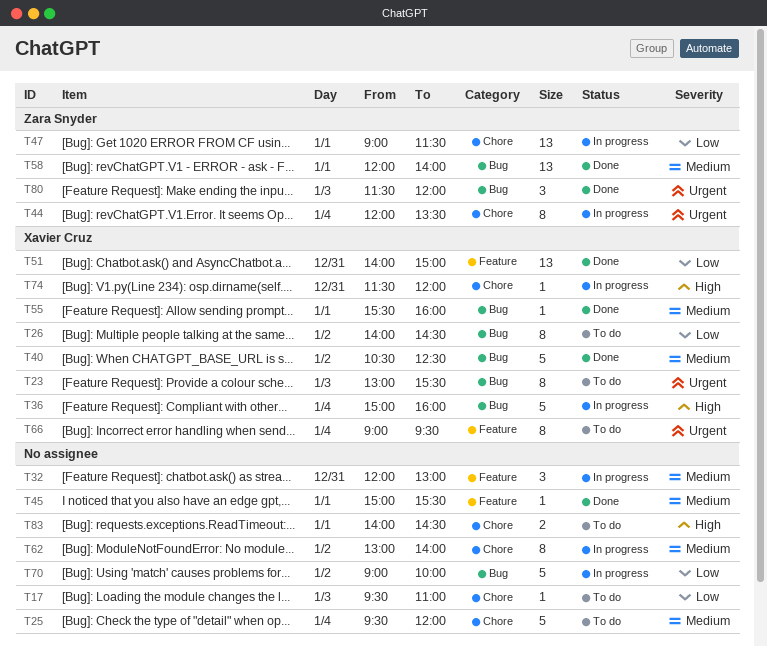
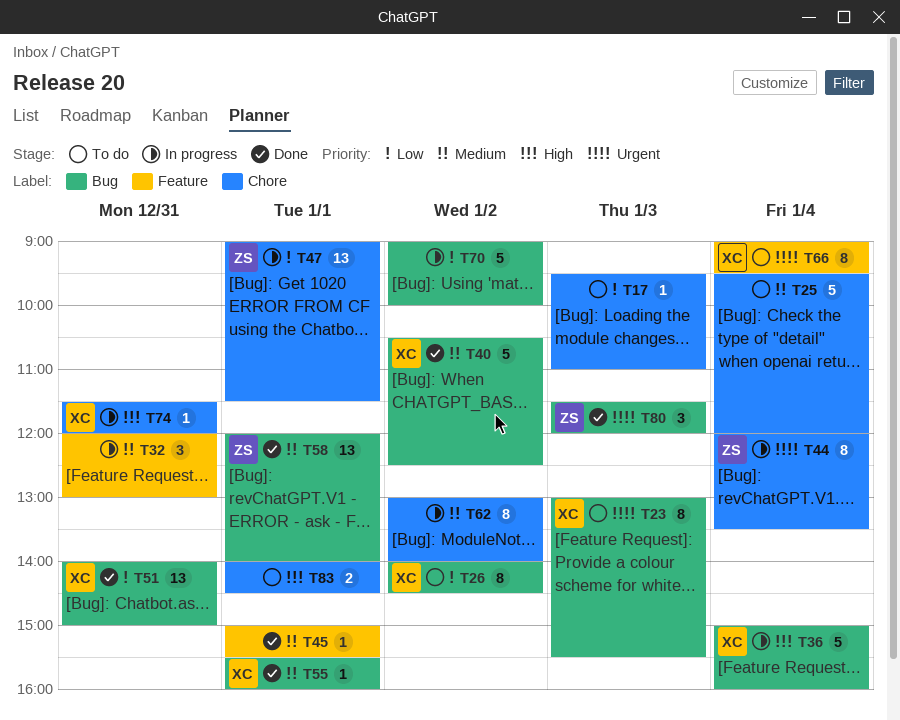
T51, label: Feature -> Bug

